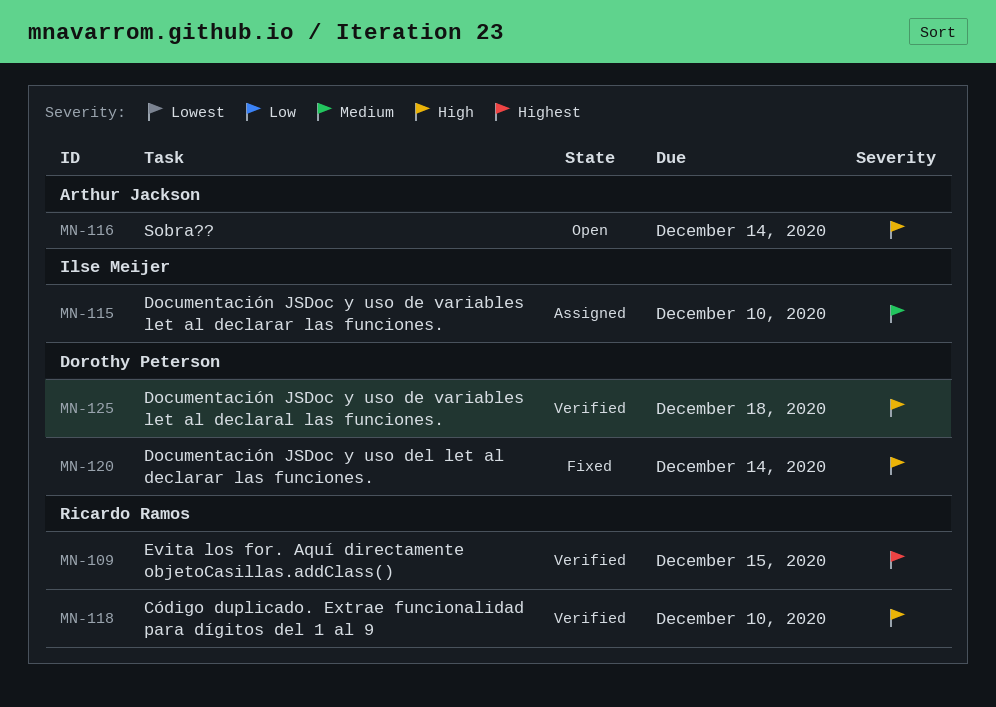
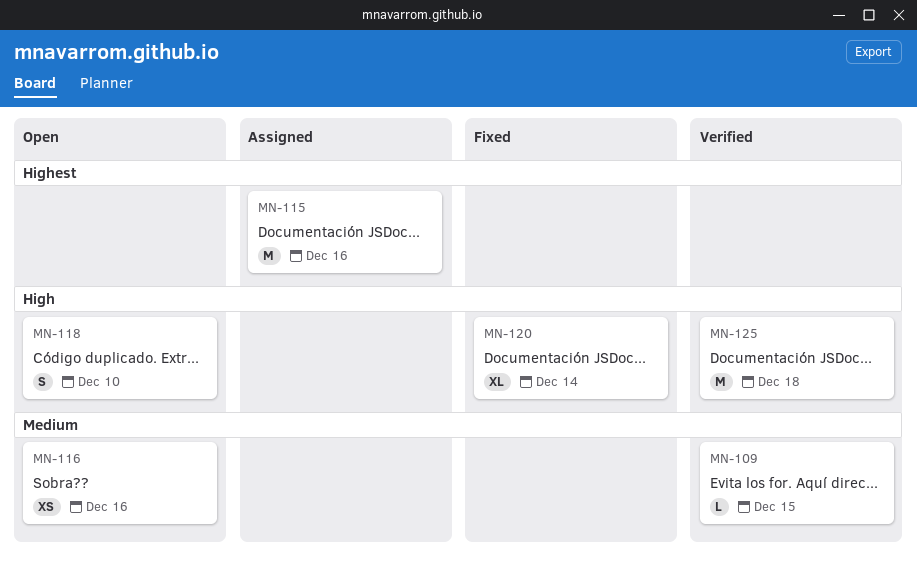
MN-109, priority: Highest -> Medium
MN-115, priority: Medium -> Highest
MN-115, due: Dec 10 -> Dec 16
MN-116, priority: High -> Medium
MN-116, due: Dec 14 -> Dec 16
MN-118, status: Verified -> Open

